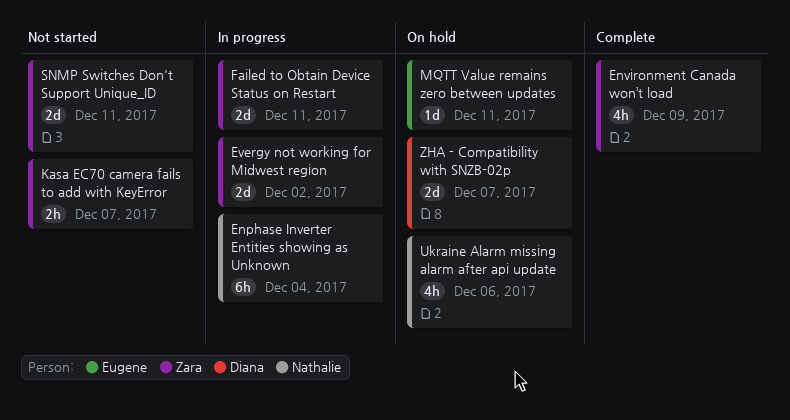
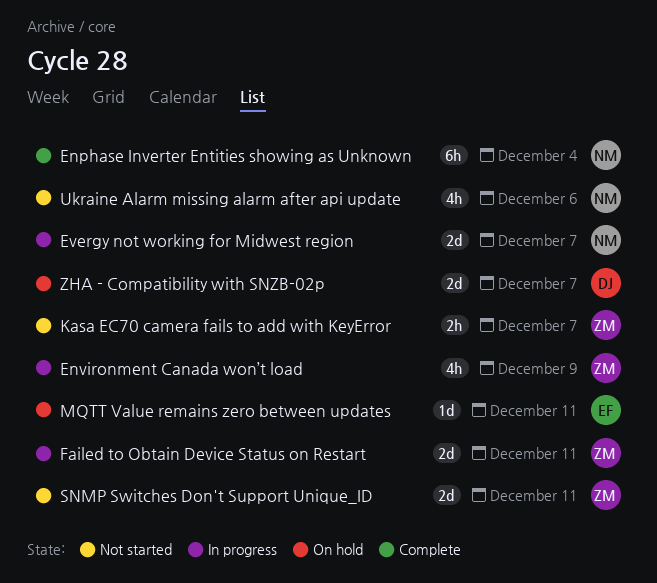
Enphase Inverter Entities showing as Unknown, status: In progress -> Complete
Environment Canada won’t load, status: Complete -> In progress
Evergy not working for Midwest region, owner: Zara -> Nathalie
Evergy not working for Midwest region, due: Dec 2 -> Dec 7
Ukraine Alarm missing alarm after api update, status: On hold -> Not started

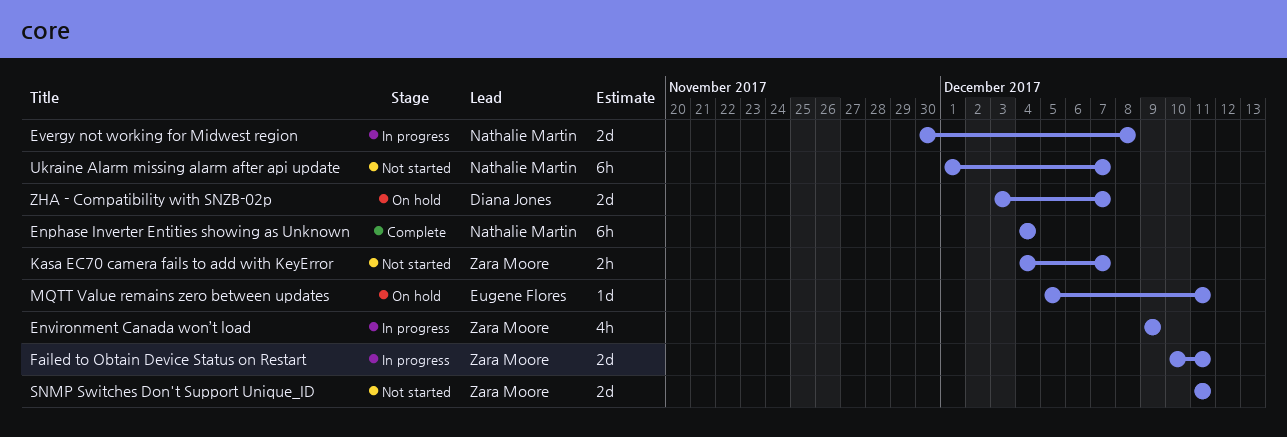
Evergy not working for Midwest region, due: Dec 7 -> Dec 8
Ukraine Alarm missing alarm after api update, estimate: 4h -> 6h
Ukraine Alarm missing alarm after api update, due: Dec 6 -> Dec 7

